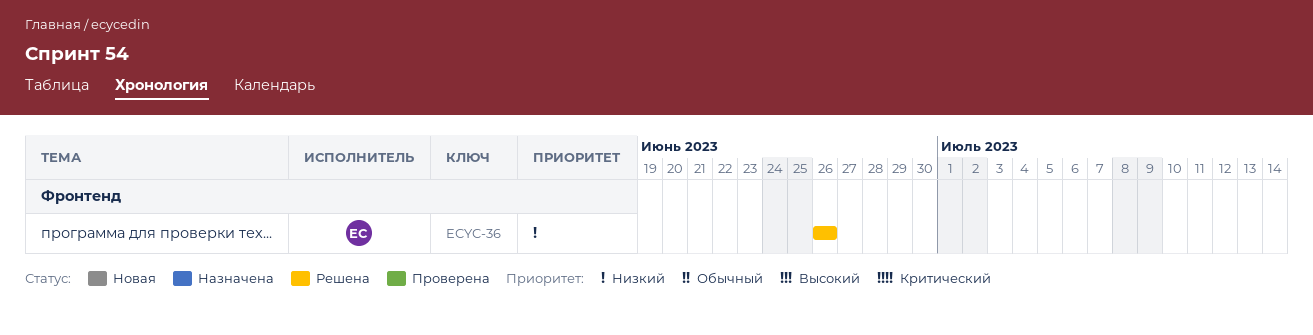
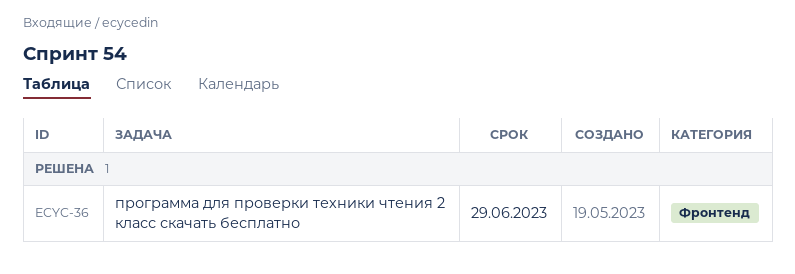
ECYC-36, due: Jun 26 -> Jun 29

